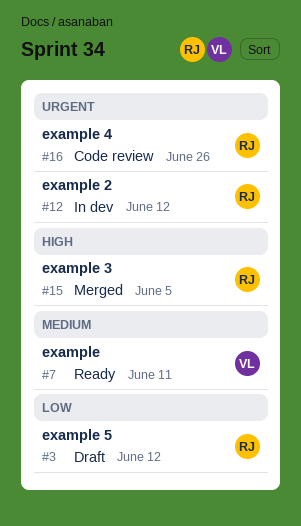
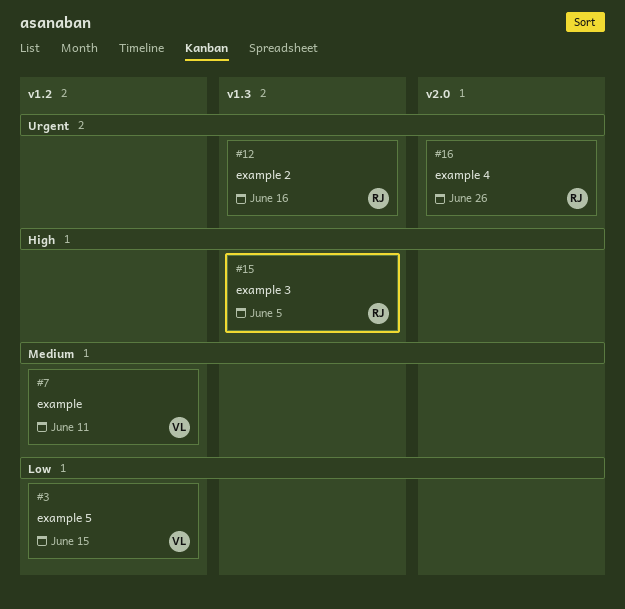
#3, owner: RJ -> VL
#3, due: Jun 12 -> Jun 15
#12, due: Jun 12 -> Jun 16

